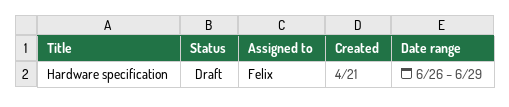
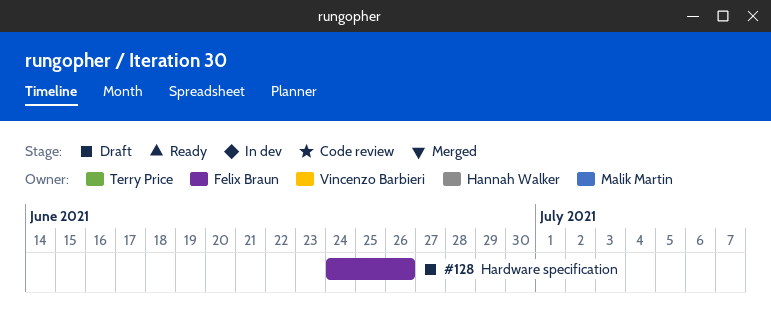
Hardware specification, start: Jun 26 -> Jun 24
Hardware specification, due: Jun 29 -> Jun 26

